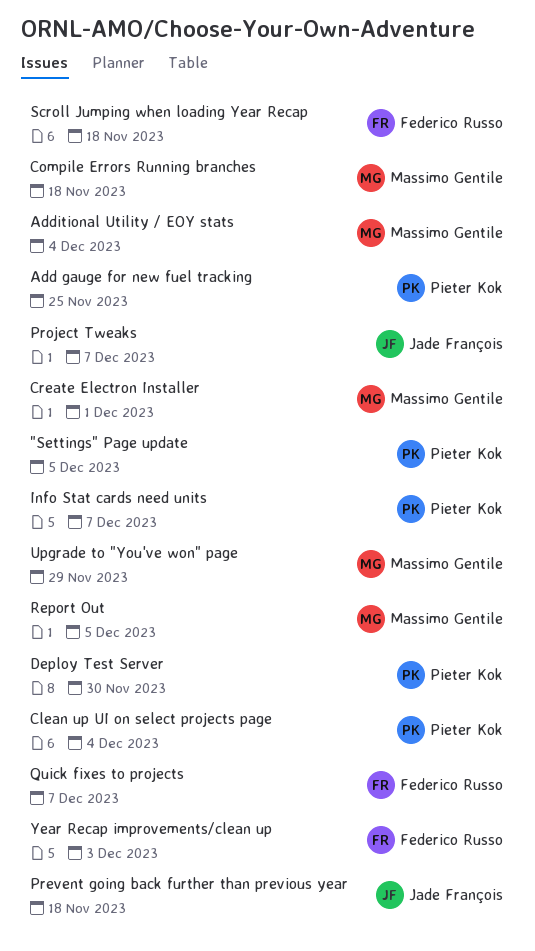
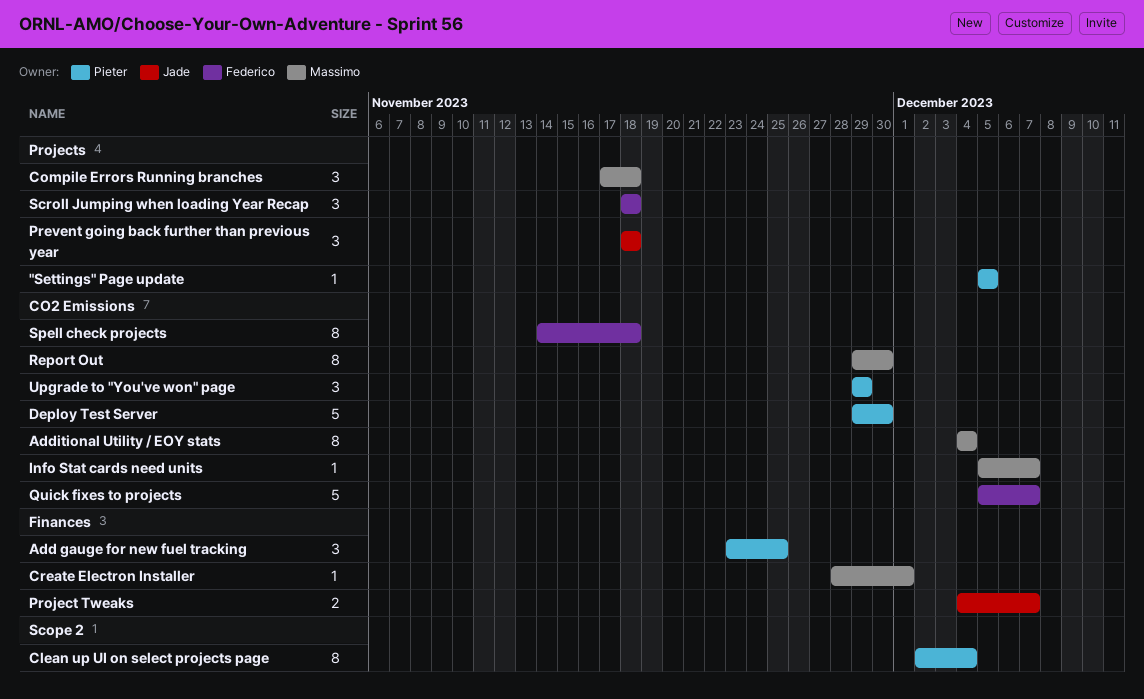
Info Stat cards need units, owner: Pieter Kok -> Massimo Gentile
Report Out, due: Dec 5 -> Nov 30
Spell check projects: none -> present
Upgrade to "You've won" page, owner: Massimo Gentile -> Pieter Kok
Year Recap improvements/clean up: present -> none

